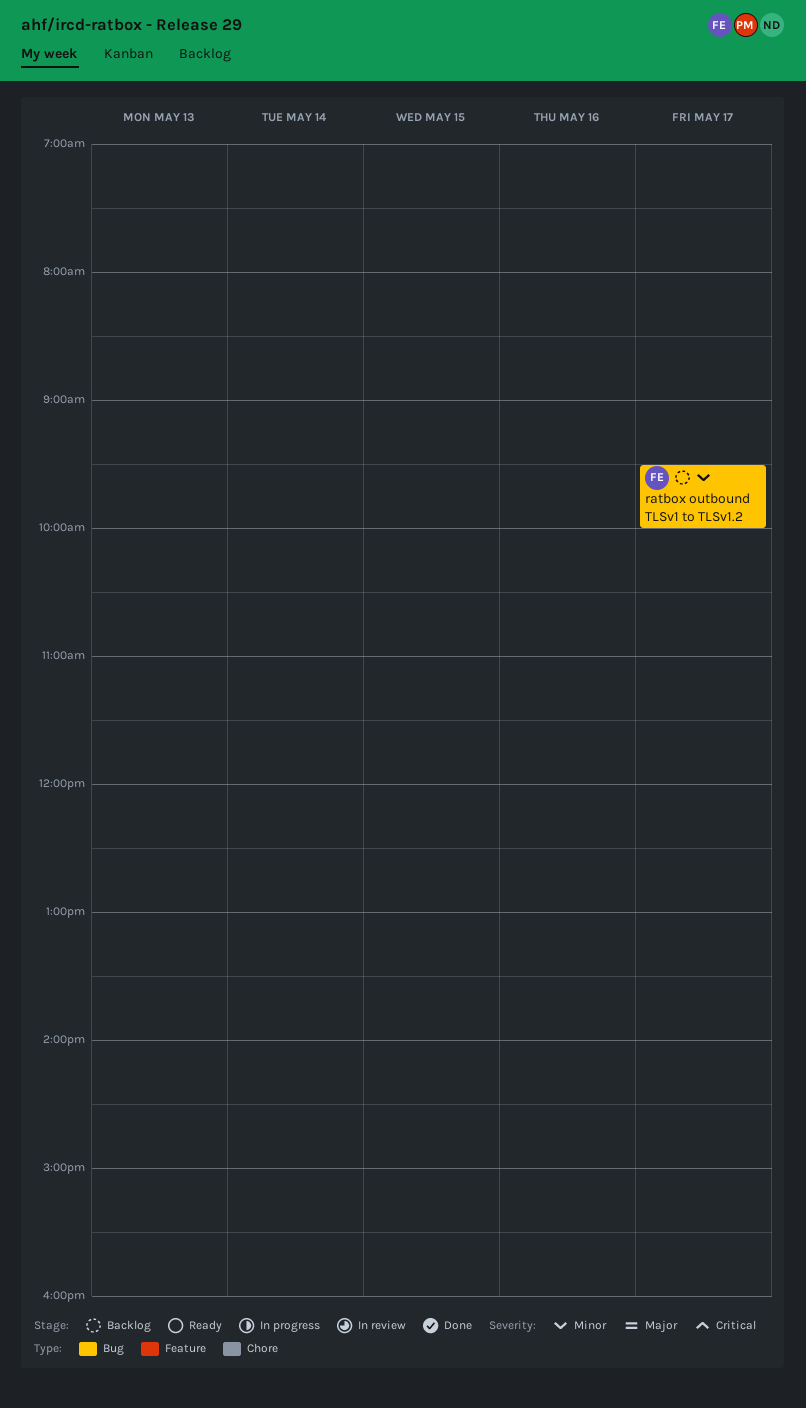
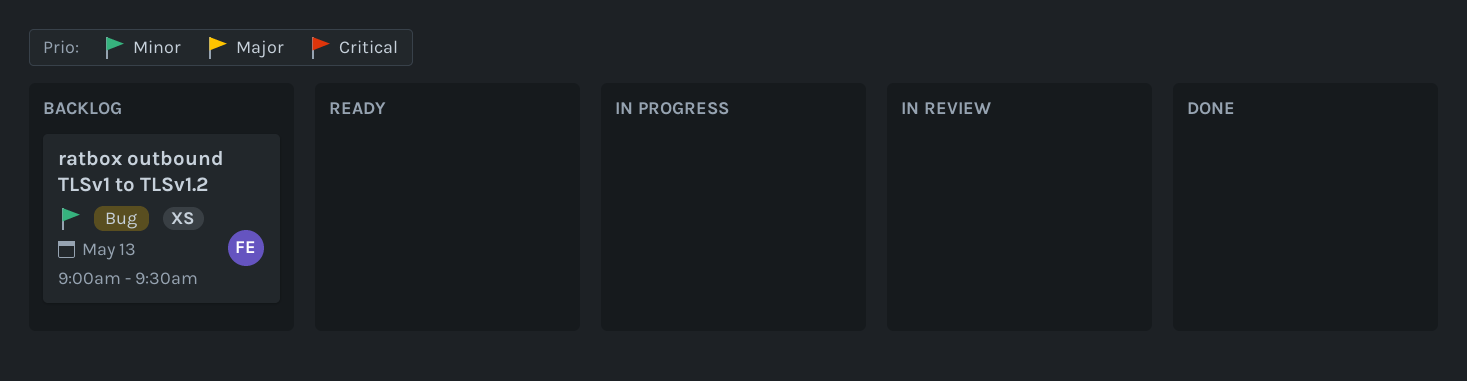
ratbox outbound TLSv1 to TLSv1.2, day: May 17 -> May 13
ratbox outbound TLSv1 to TLSv1.2, begins: 09:30 -> 09:00
ratbox outbound TLSv1 to TLSv1.2, ends: 10:00 -> 09:30

